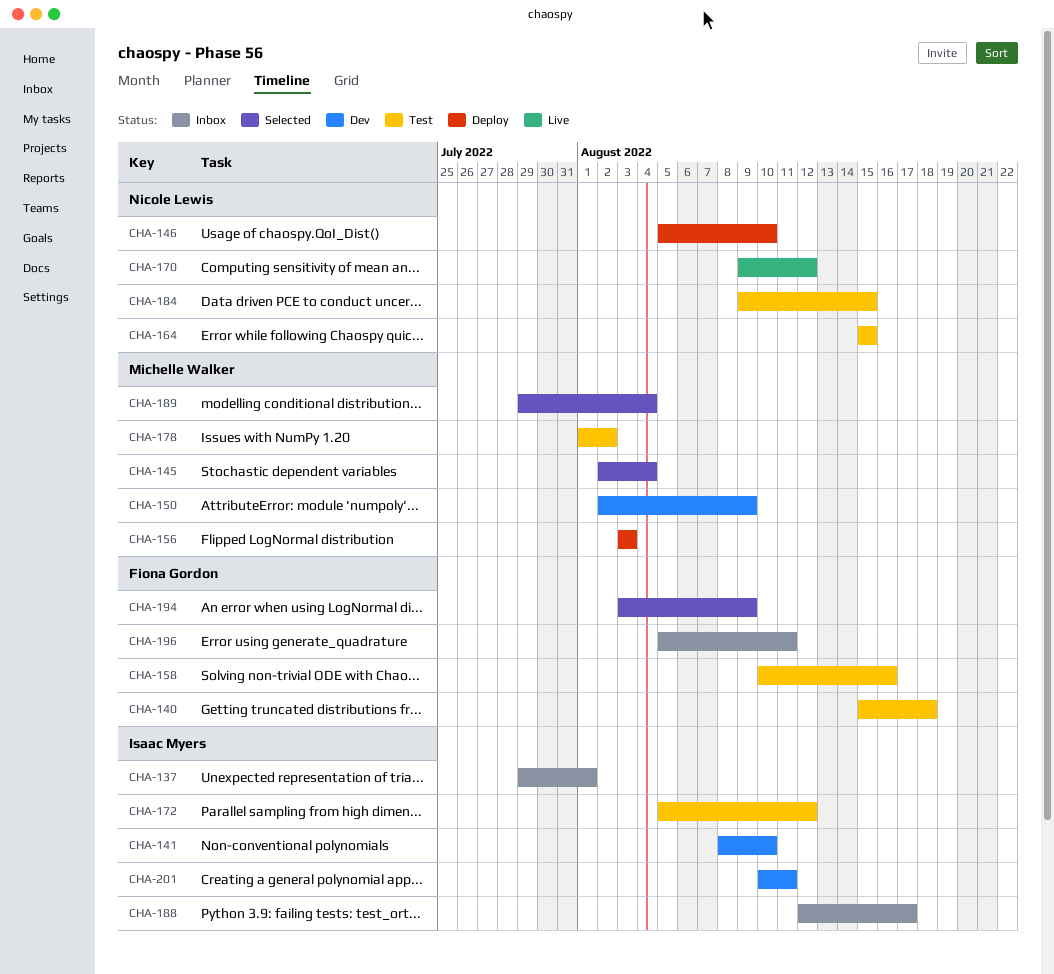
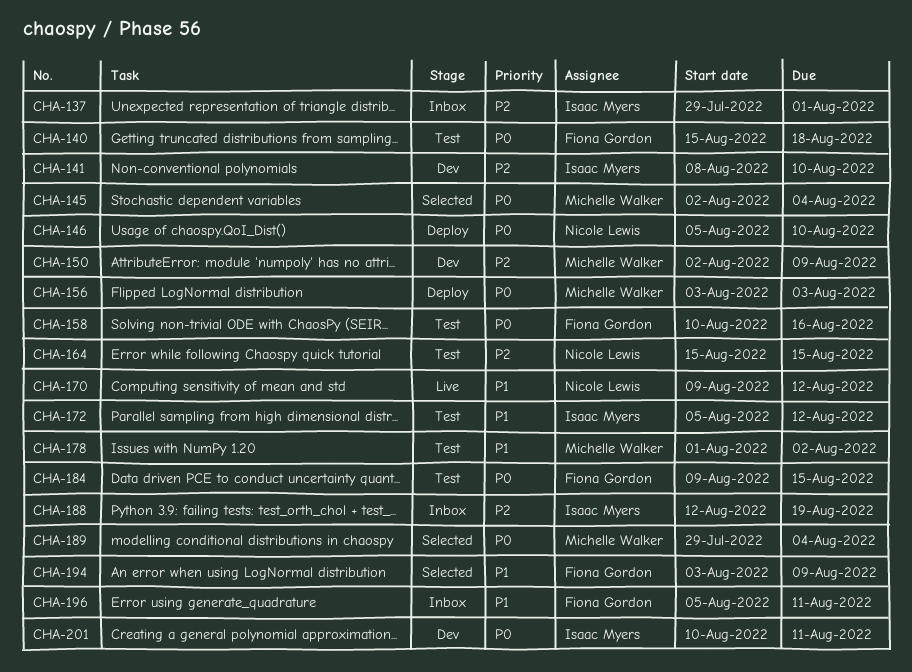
CHA-184, owner: Nicole Lewis -> Fiona Gordon
CHA-188, due: Aug 17 -> Aug 19

